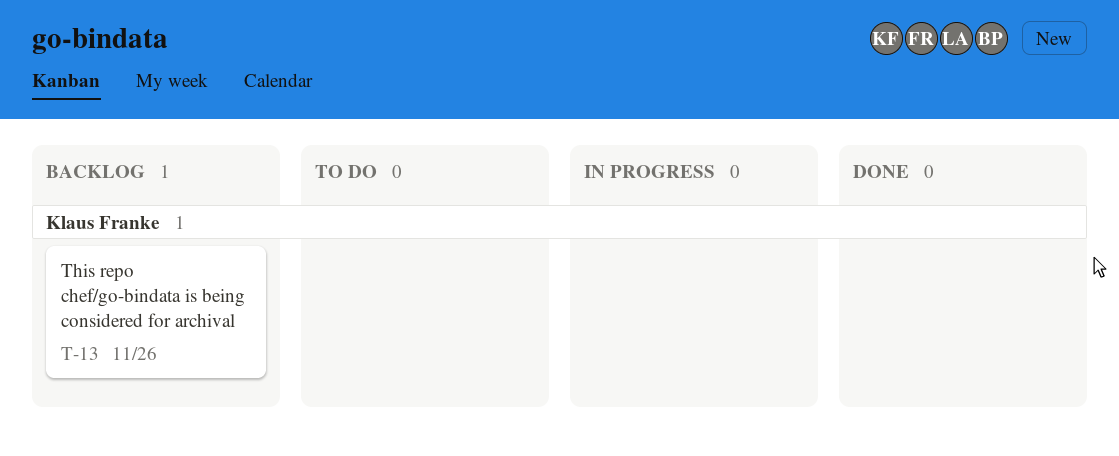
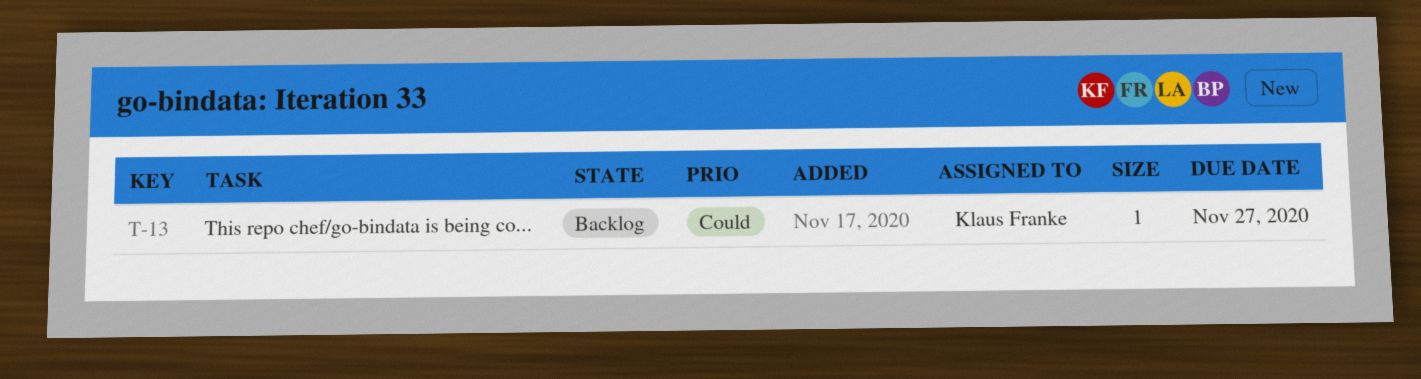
T-13, due: Nov 26 -> Nov 27

